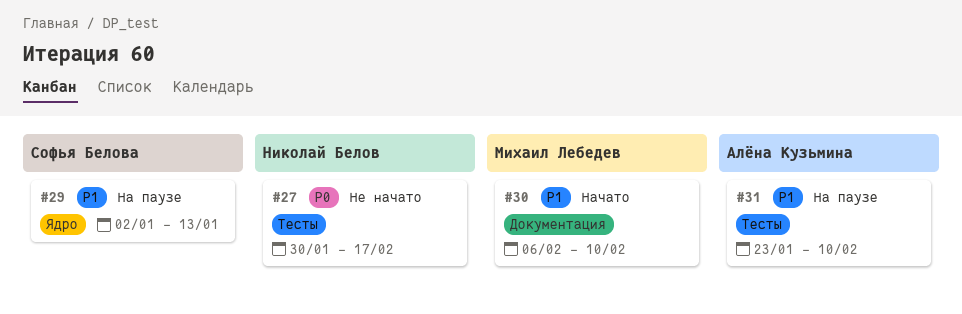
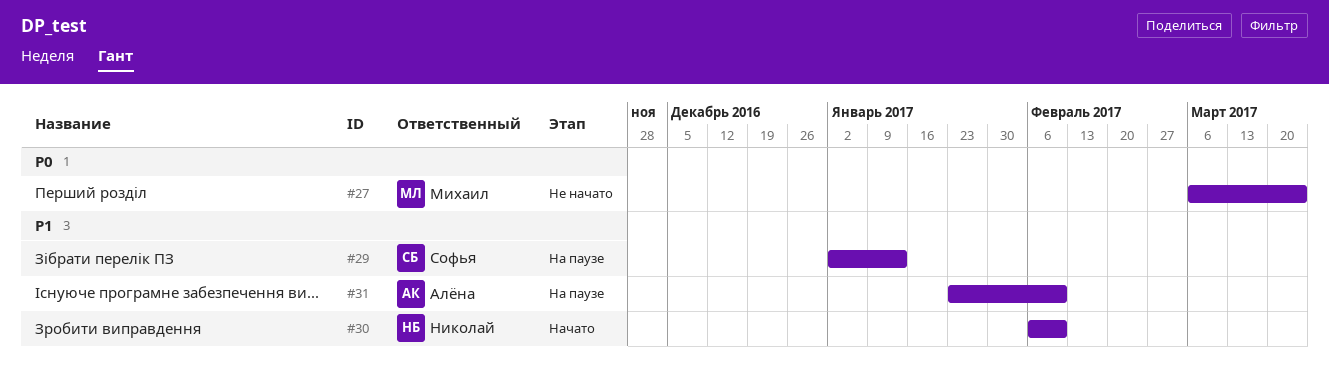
#27, owner: Николай Белов -> Михаил Лебедев
#27, start: Jan 30 -> Mar 6
#27, due: Feb 17 -> Mar 24
#30, owner: Михаил Лебедев -> Николай Белов

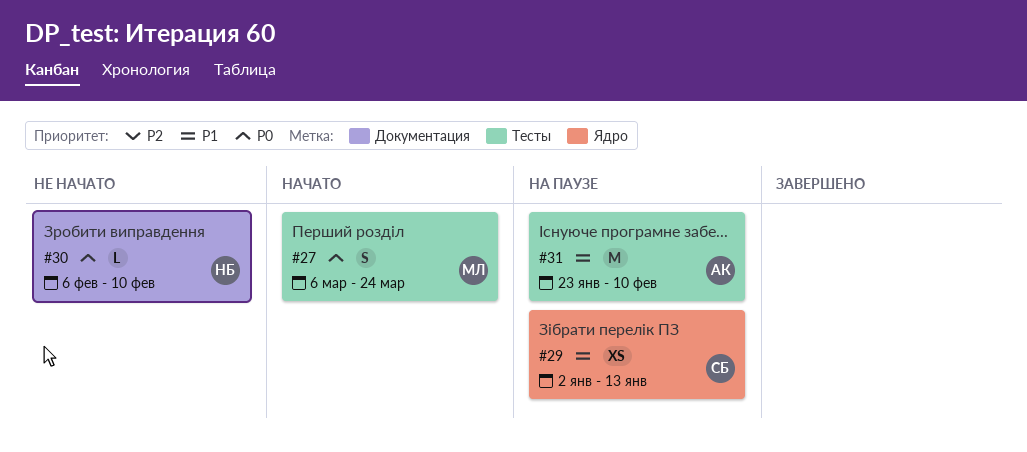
#27, status: Не начато -> Начато
#30, status: Начато -> Не начато
#30, priority: P1 -> P0

